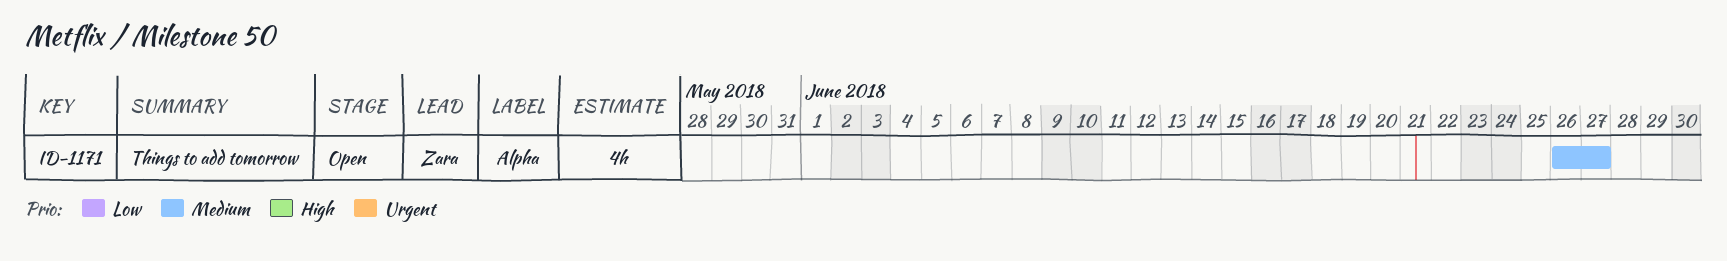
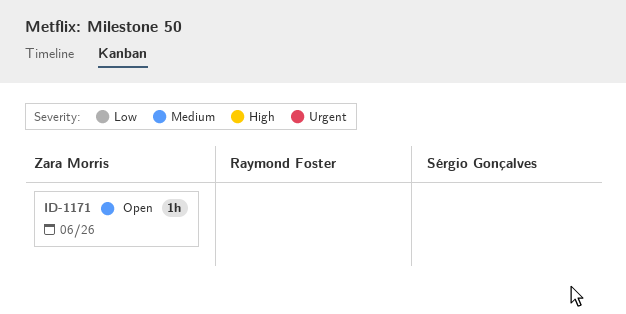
ID-1171, estimate: 4h -> 1h
ID-1171, due: Jun 27 -> Jun 26

